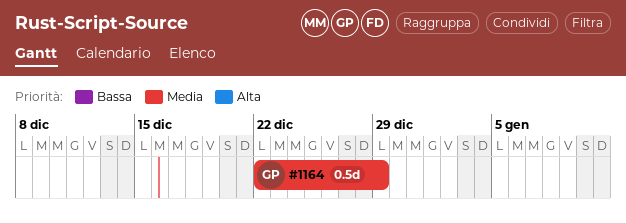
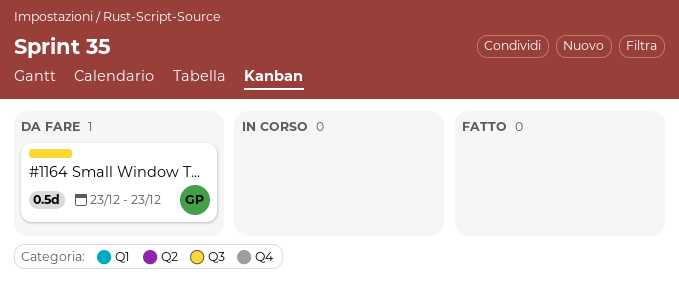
#1164, start: Dec 22 -> Dec 23
#1164, due: Dec 29 -> Dec 23

